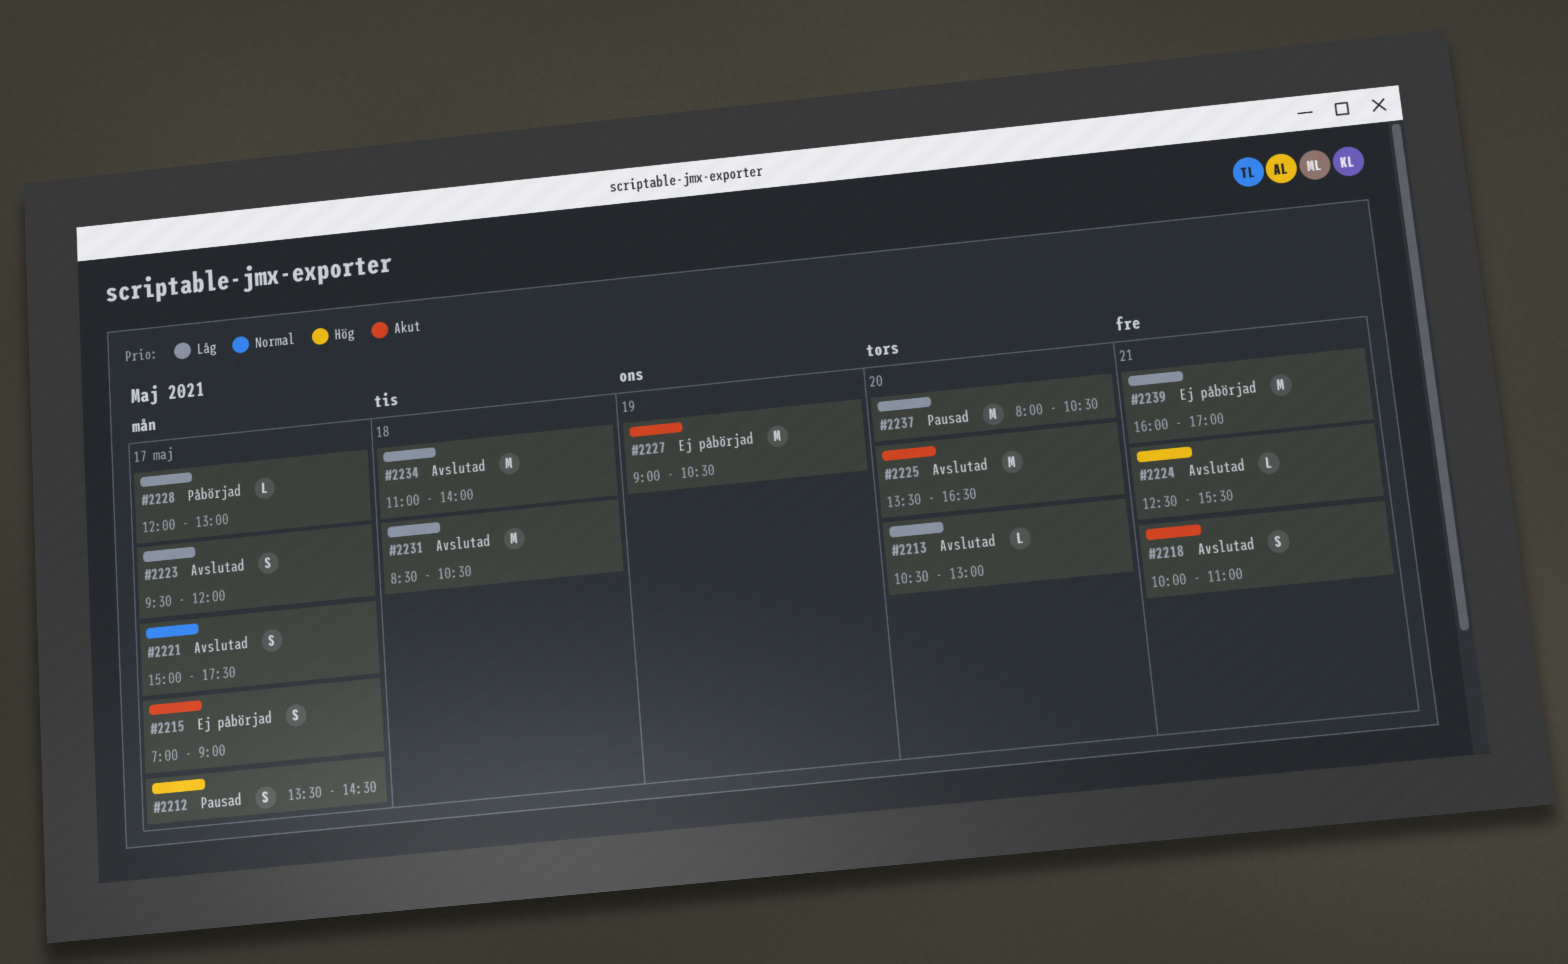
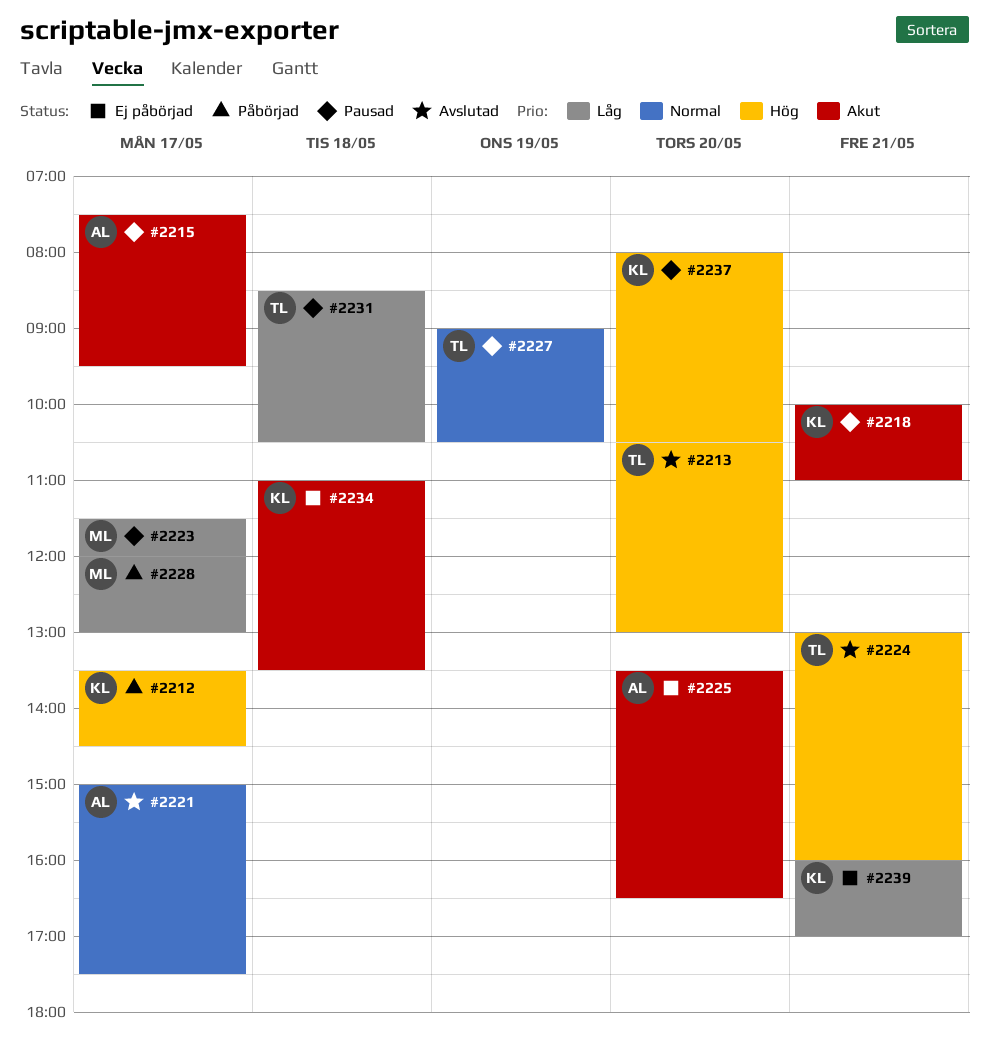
#2212, status: Pausad -> Påbörjad
#2213, priority: Låg -> Hög
#2215, status: Ej påbörjad -> Pausad
#2215, begins: 07:00 -> 07:30
#2215, ends: 09:00 -> 09:30
#2218, status: Avslutad -> Pausad
#2223, status: Avslutad -> Pausad
#2223, begins: 09:30 -> 11:30
#2224, begins: 12:30 -> 13:00
#2224, ends: 15:30 -> 16:00
#2225, status: Avslutad -> Ej påbörjad
#2227, status: Ej påbörjad -> Pausad
#2227, priority: Akut -> Normal
#2231, status: Avslutad -> Pausad
#2234, status: Avslutad -> Ej påbörjad
#2234, priority: Låg -> Akut
#2234, ends: 14:00 -> 13:30
#2237, priority: Låg -> Hög

